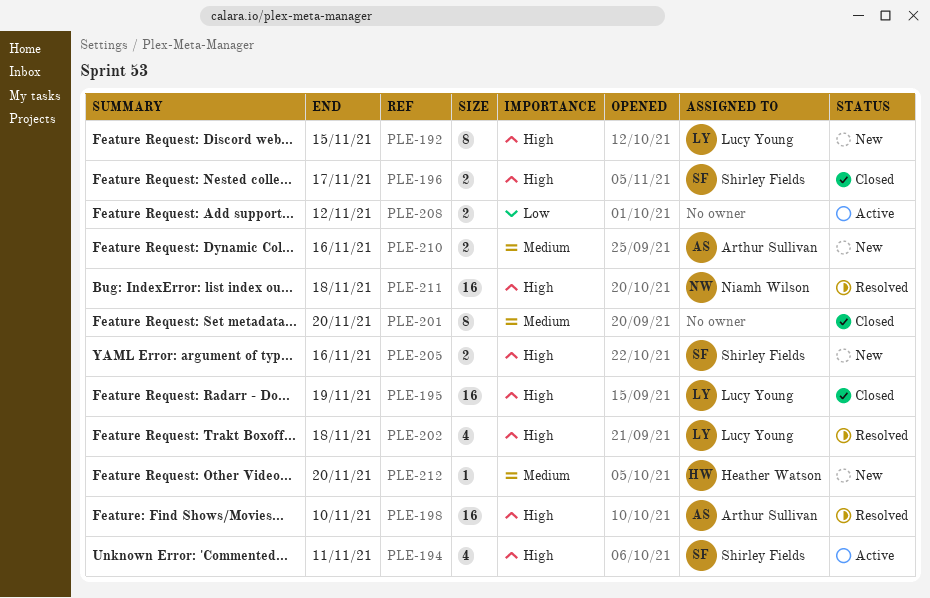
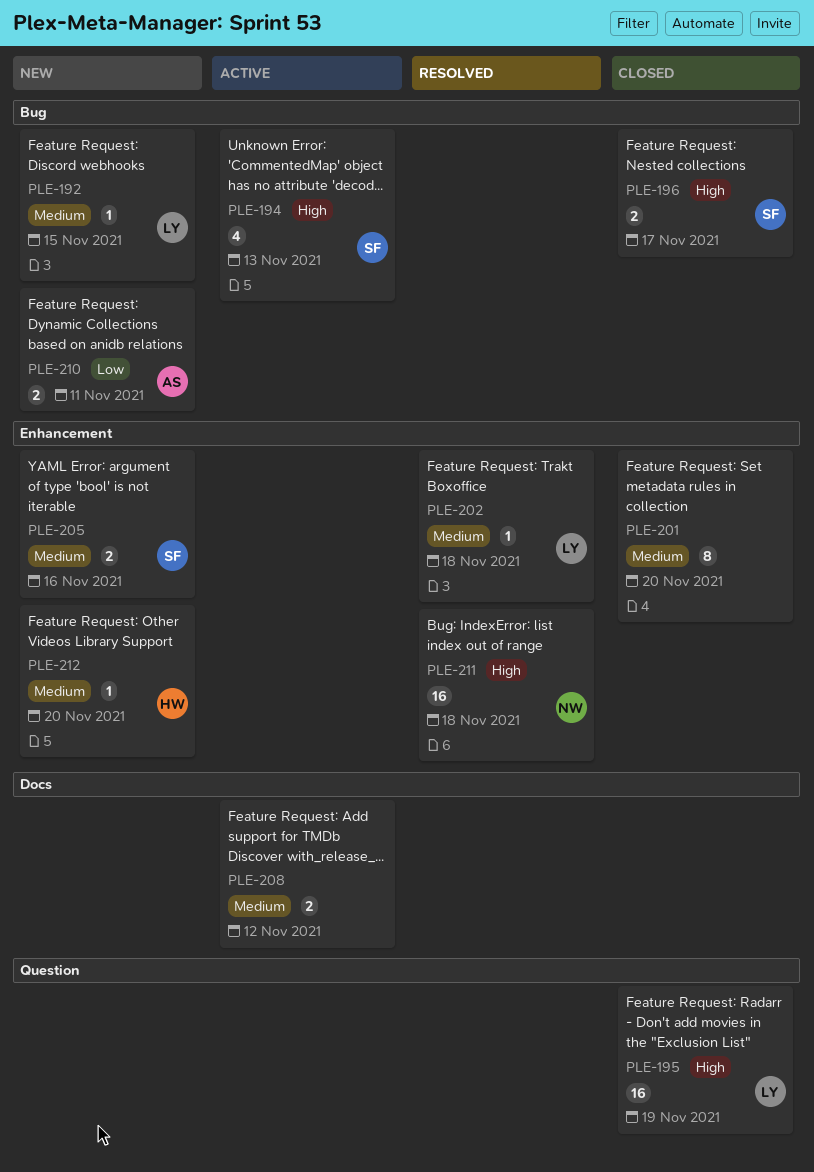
PLE-192, priority: High -> Medium
PLE-192, estimate: 8 -> 1
PLE-194, due: Nov 11 -> Nov 13
PLE-198: present -> none
PLE-202, priority: High -> Medium
PLE-202, estimate: 4 -> 1
PLE-205, priority: High -> Medium
PLE-208, priority: Low -> Medium
PLE-210, priority: Medium -> Low
PLE-210, due: Nov 16 -> Nov 11

